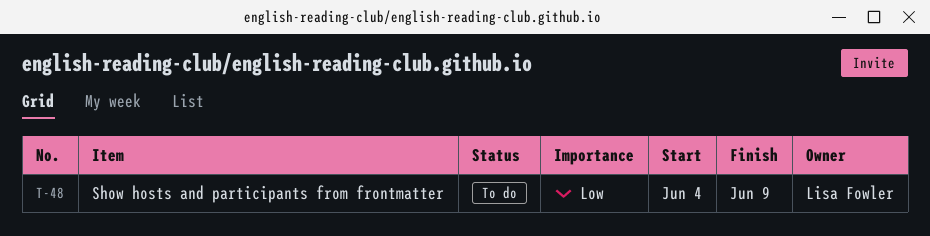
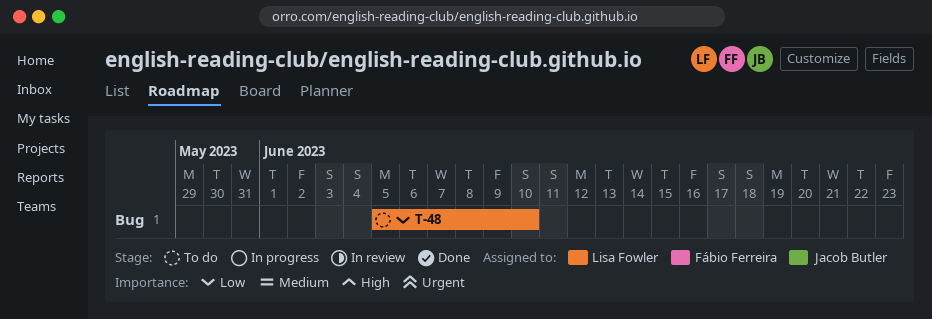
T-48, start: Jun 4 -> Jun 5
T-48, due: Jun 9 -> Jun 10

